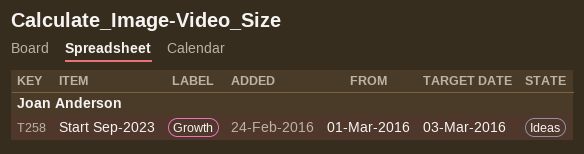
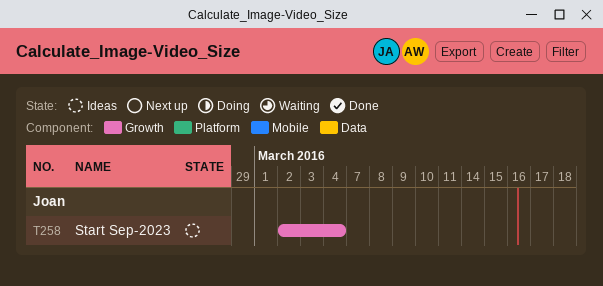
T258, start: Mar 1 -> Mar 2
T258, due: Mar 3 -> Mar 4

